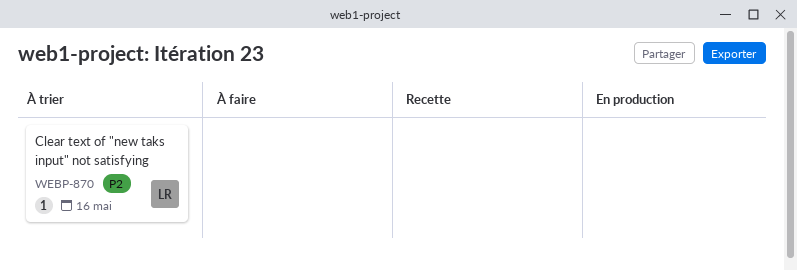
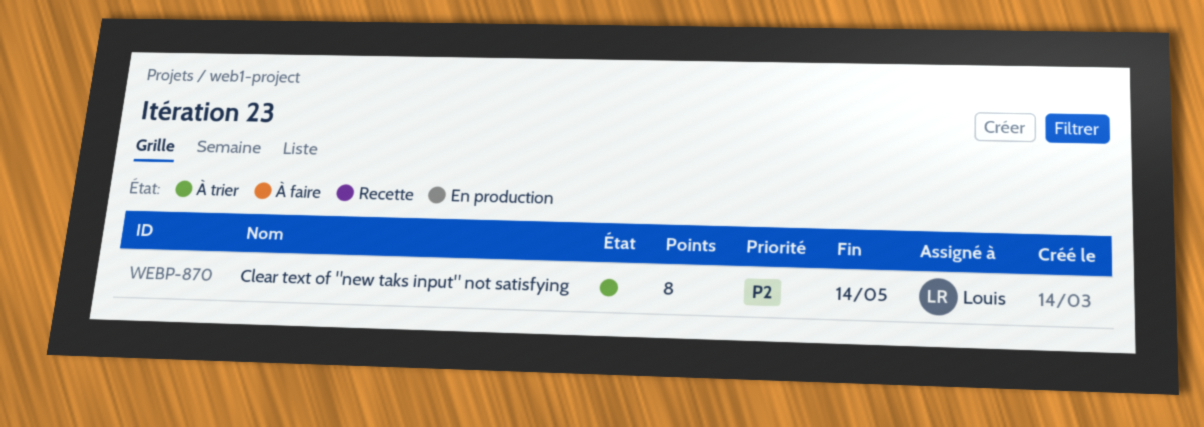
WEBP-870, estimate: 1 -> 8
WEBP-870, due: May 16 -> May 14

